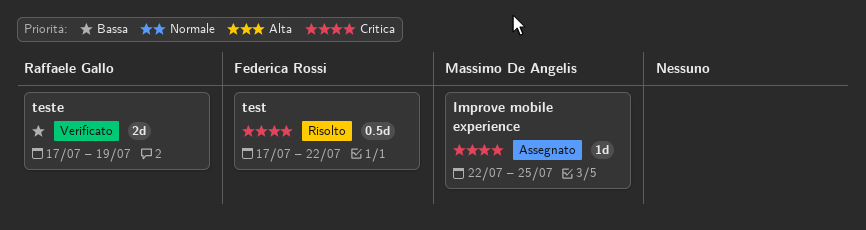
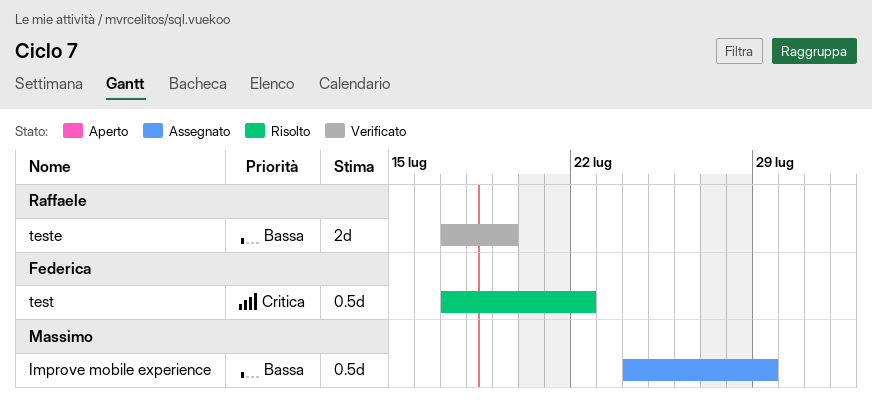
Improve mobile experience, priority: Critica -> Bassa
Improve mobile experience, estimate: 1d -> 0.5d
Improve mobile experience, start: Jul 22 -> Jul 24
Improve mobile experience, due: Jul 25 -> Jul 29

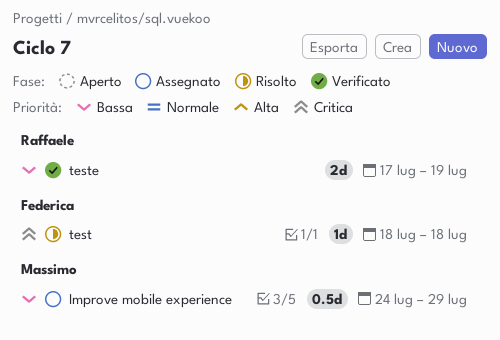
test, estimate: 0.5d -> 1d
test, start: Jul 17 -> Jul 18
test, due: Jul 22 -> Jul 18

